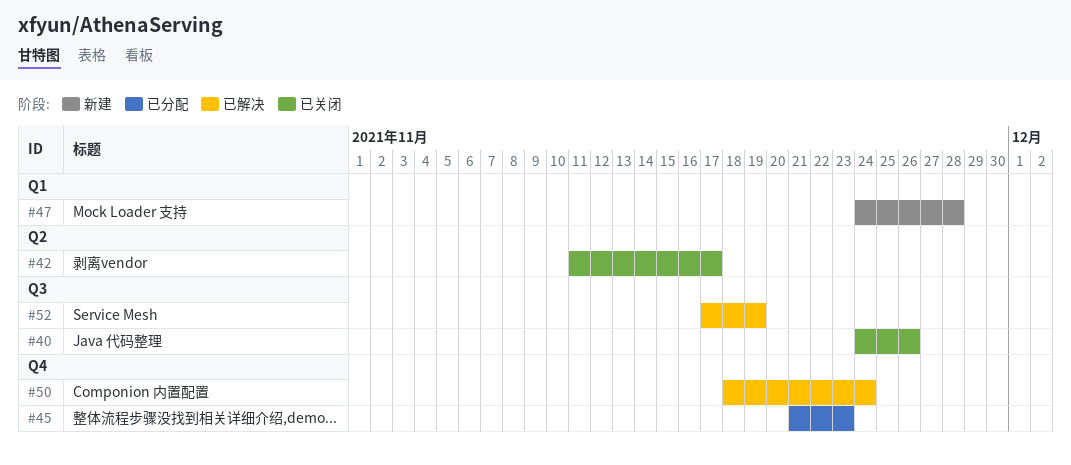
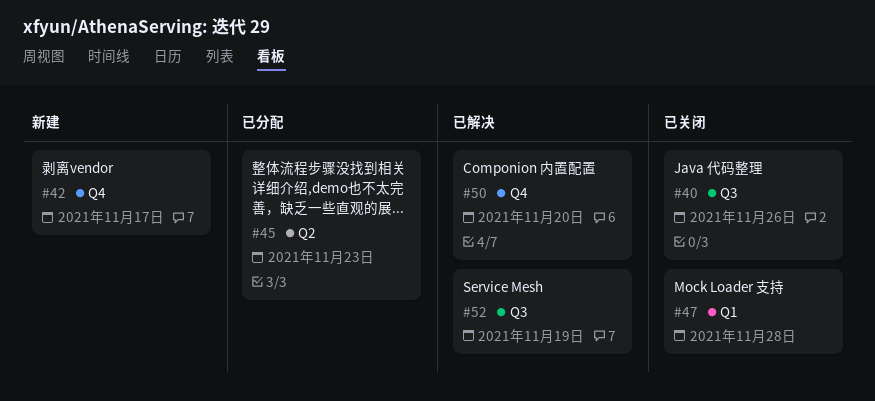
#42, status: 已关闭 -> 新建
#42, label: Q2 -> Q4
#45, label: Q4 -> Q2
#47, status: 新建 -> 已关闭
#50, due: Nov 24 -> Nov 20

